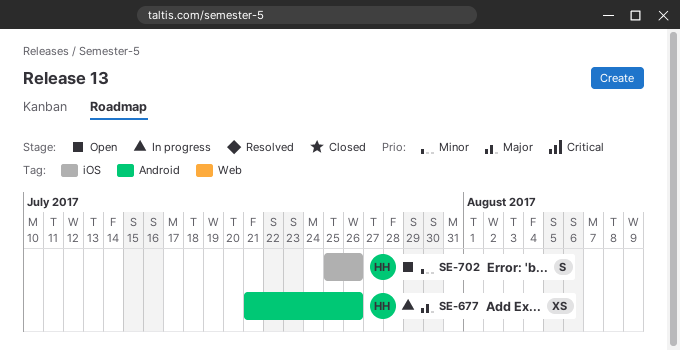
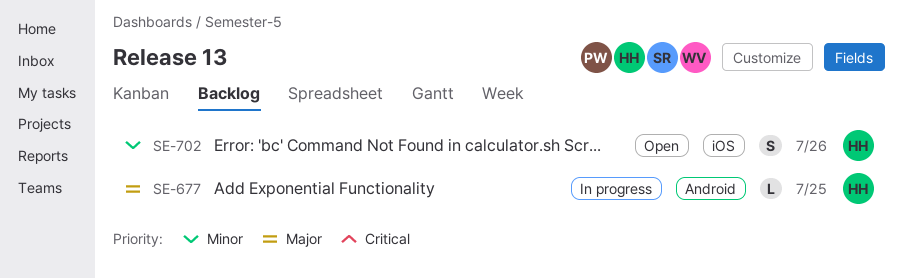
SE-677, estimate: XS -> L
SE-677, due: Jul 26 -> Jul 25

